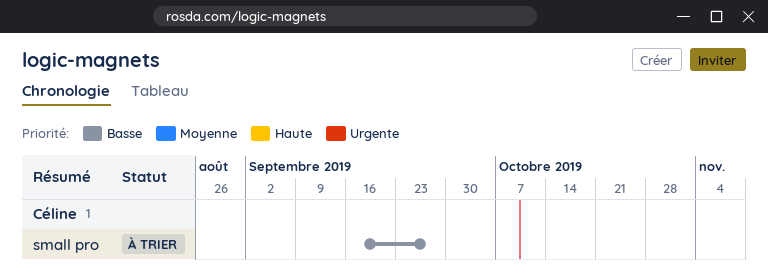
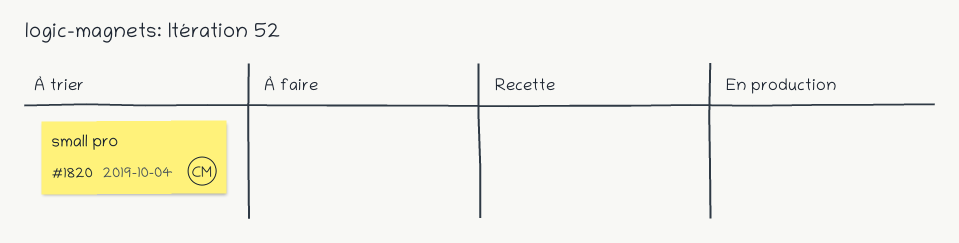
small pro, due: Sep 27 -> Oct 4

